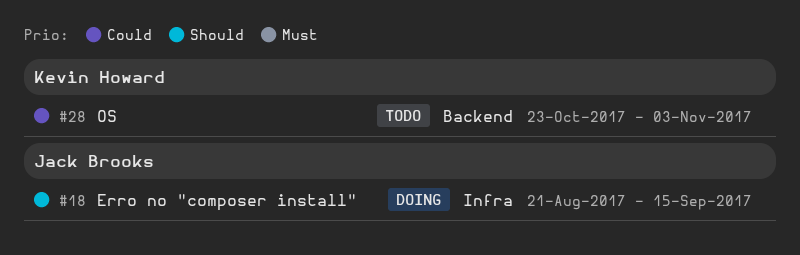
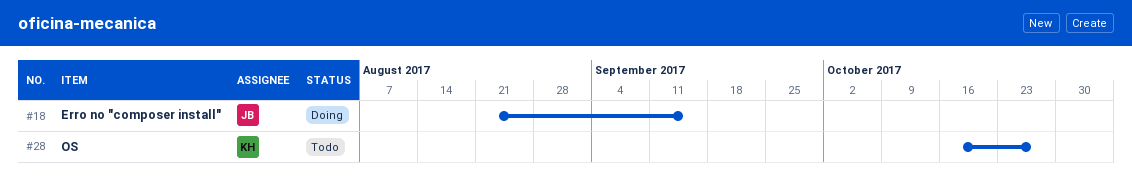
#28, start: Oct 23 -> Oct 16
#28, due: Nov 3 -> Oct 27

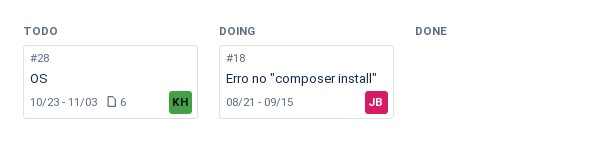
#28, start: Oct 16 -> Oct 23
#28, due: Oct 27 -> Nov 3

